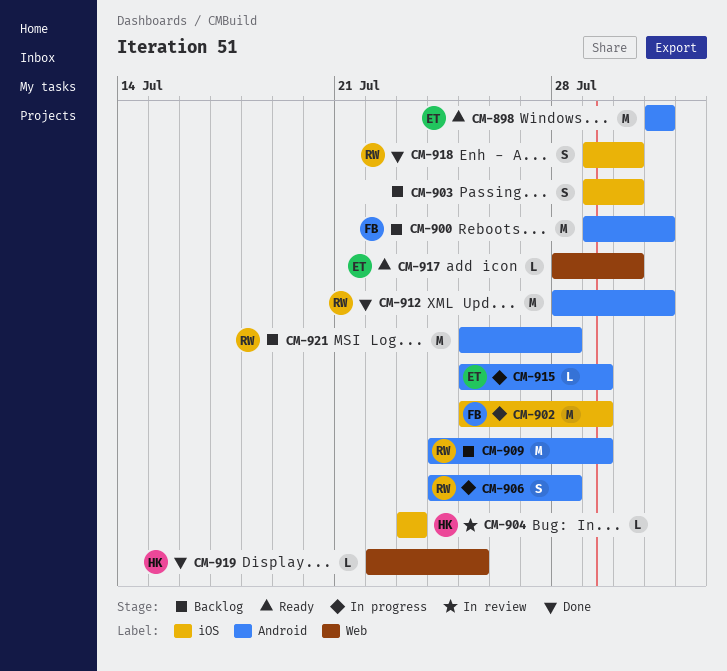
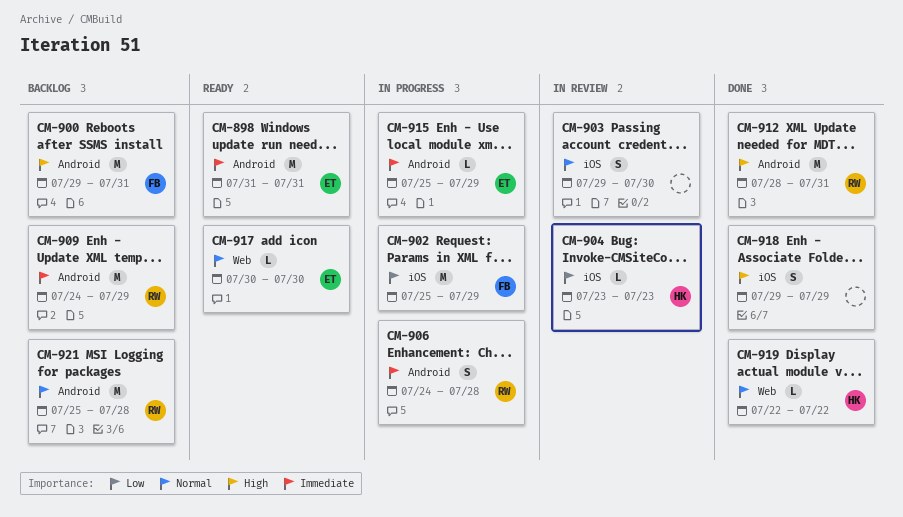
CM-903, status: Backlog -> In review
CM-917, start: Jul 28 -> Jul 30
CM-918, owner: RW -> none
CM-918, due: Jul 30 -> Jul 29
CM-919, due: Jul 25 -> Jul 22

